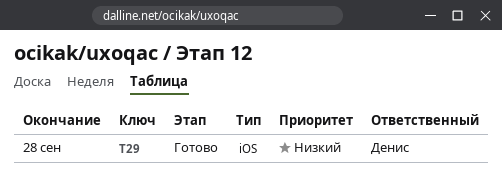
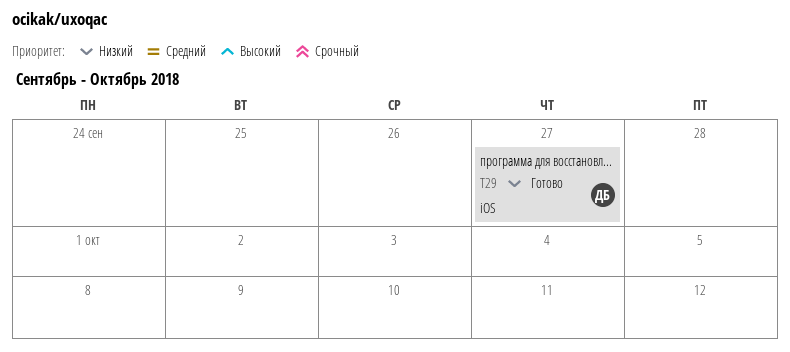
T29, due: Sep 28 -> Sep 27

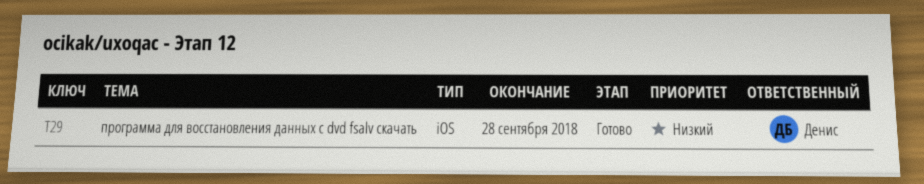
T29, due: Sep 27 -> Sep 28

